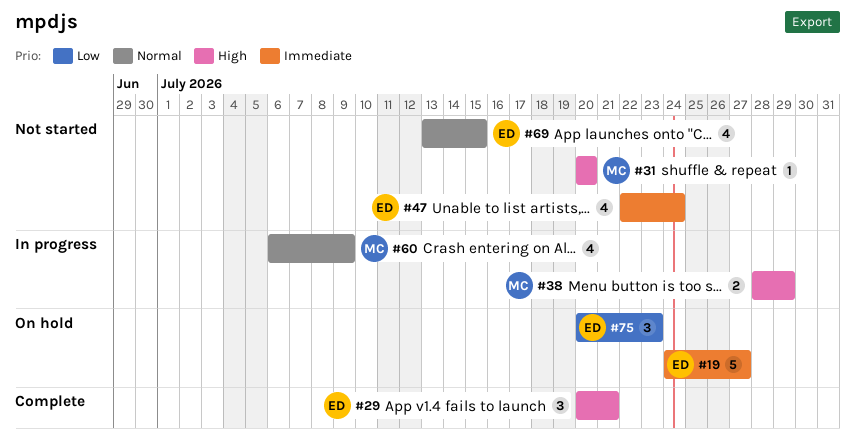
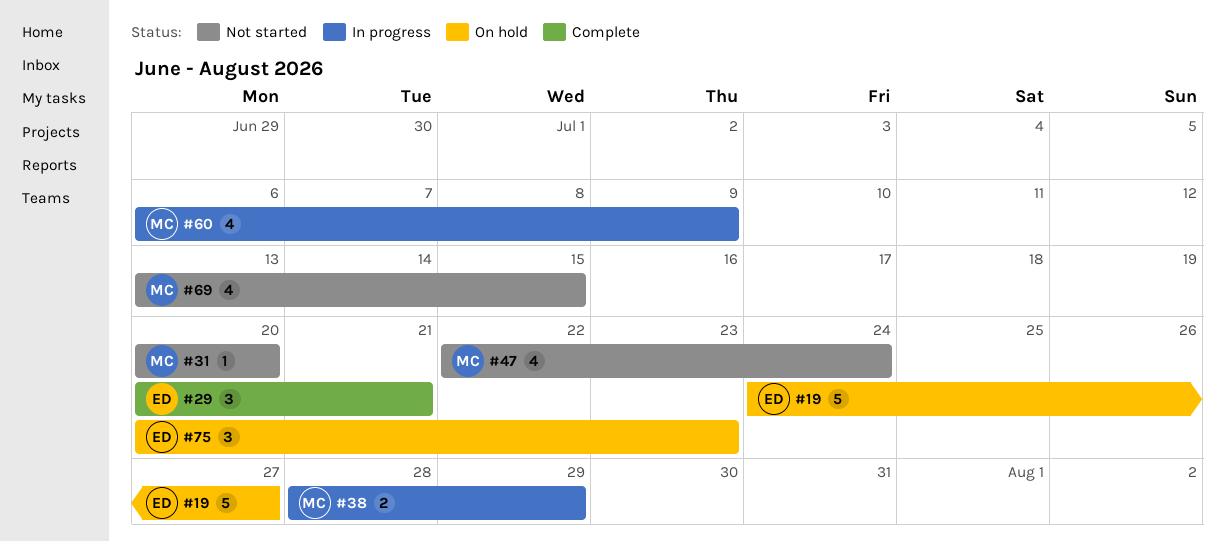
#47, owner: ED -> MC
#69, owner: ED -> MC

